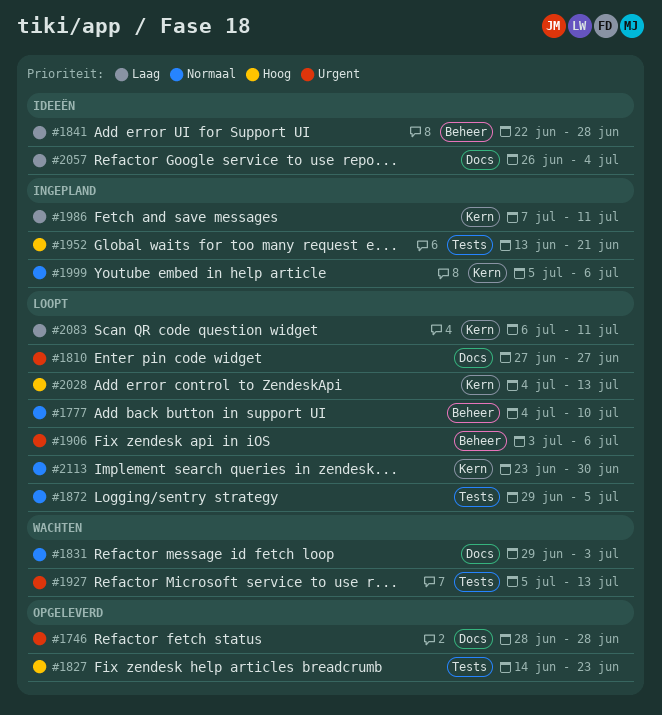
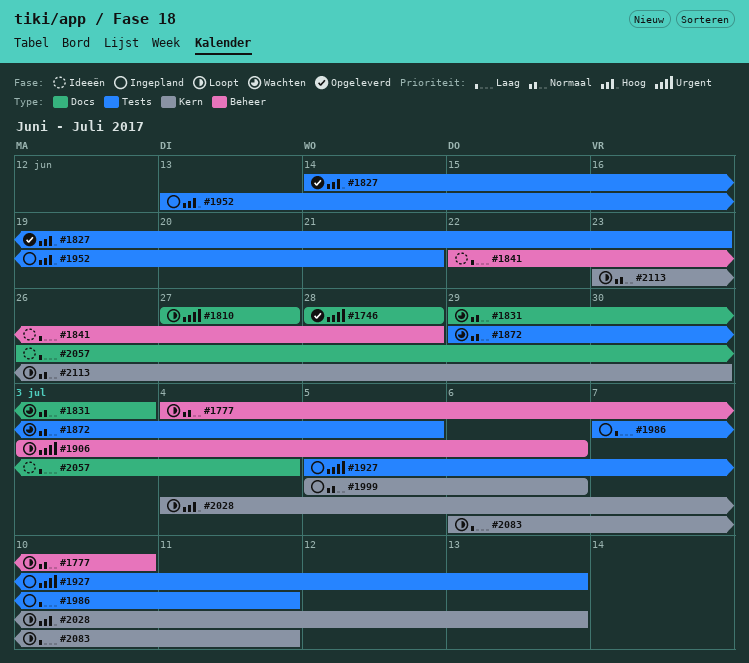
#1872, status: Loopt -> Wachten
#1927, status: Wachten -> Ingepland
#1986, label: Kern -> Tests

